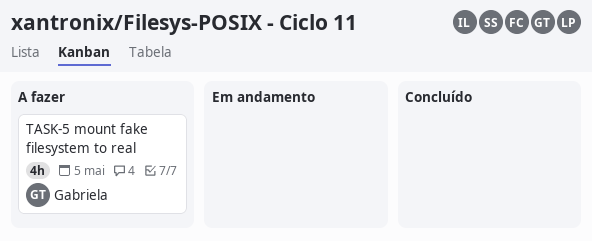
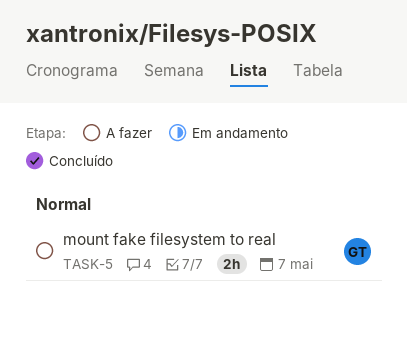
TASK-5, estimate: 4h -> 2h
TASK-5, due: May 5 -> May 7

